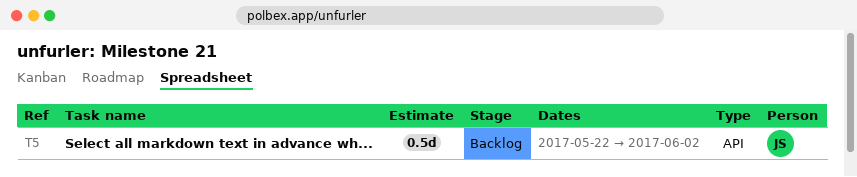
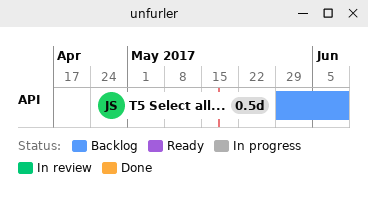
T5, start: May 22 -> May 29
T5, due: Jun 2 -> Jun 9

